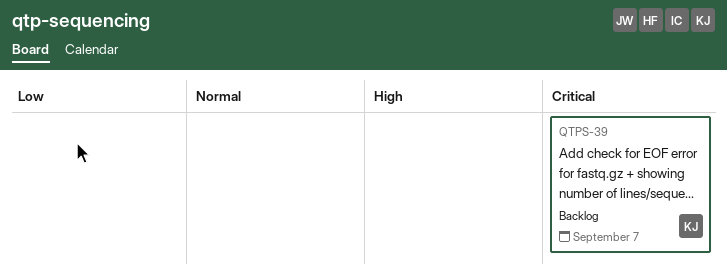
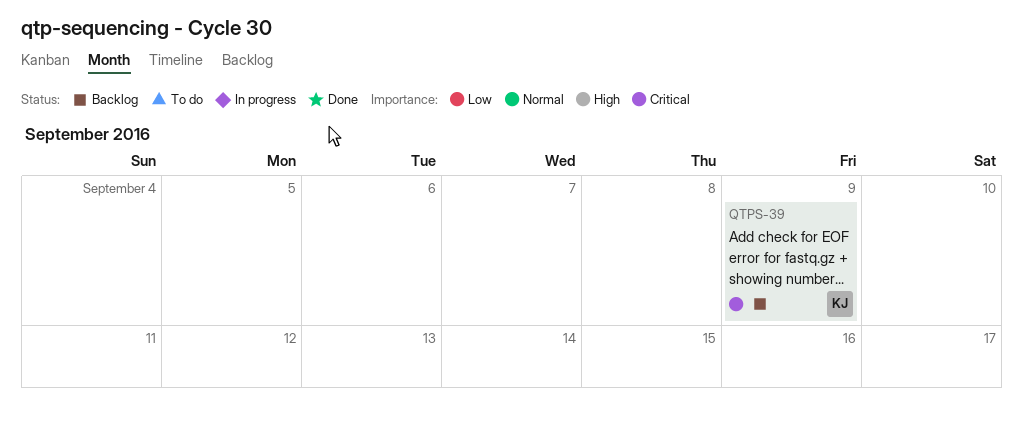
QTPS-39, due: Sep 7 -> Sep 9

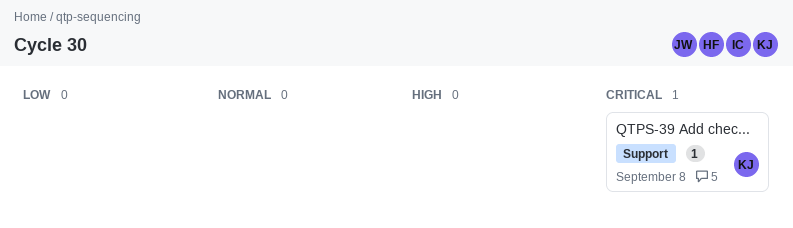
QTPS-39, due: Sep 9 -> Sep 8

